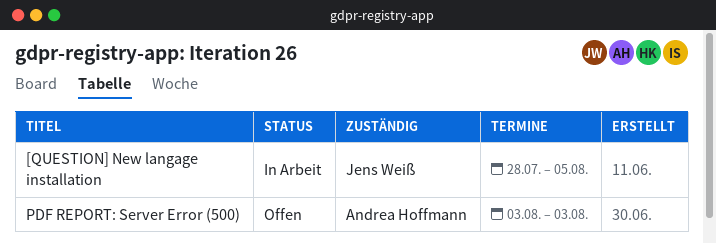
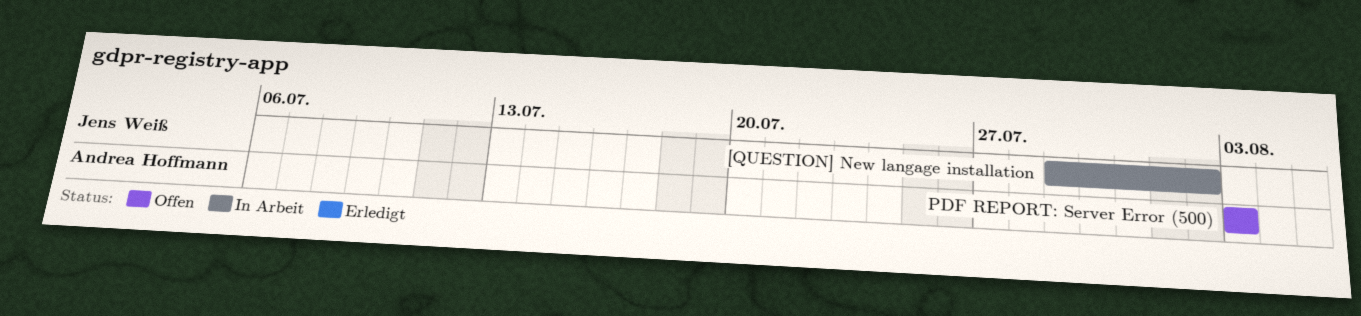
[QUESTION] New langage installation, start: Jul 28 -> Jul 29
[QUESTION] New langage installation, due: Aug 5 -> Aug 2

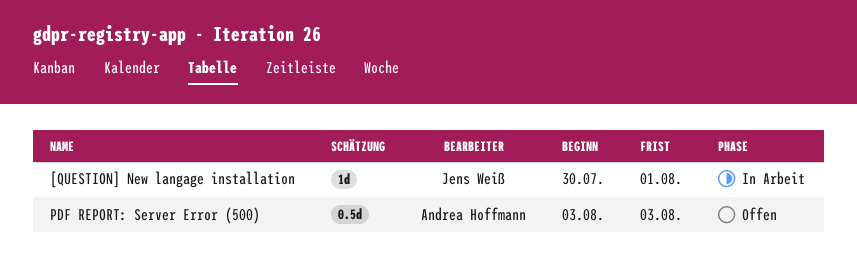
[QUESTION] New langage installation, start: Jul 29 -> Jul 30
[QUESTION] New langage installation, due: Aug 2 -> Aug 1

